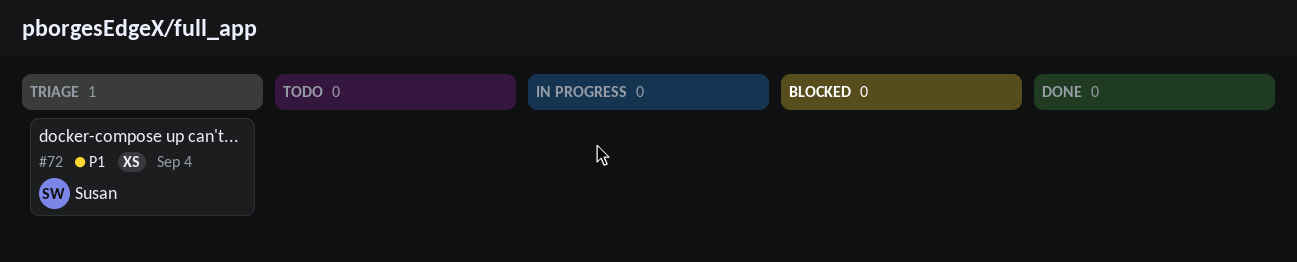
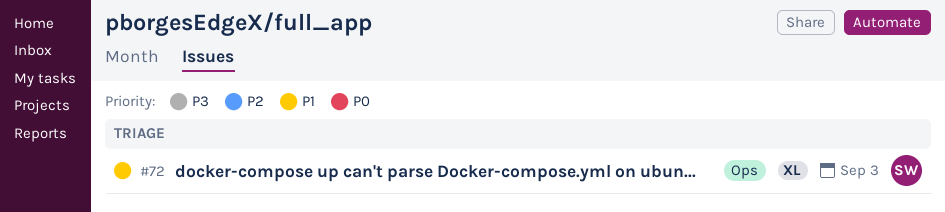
#72, estimate: XS -> XL
#72, due: Sep 4 -> Sep 3

